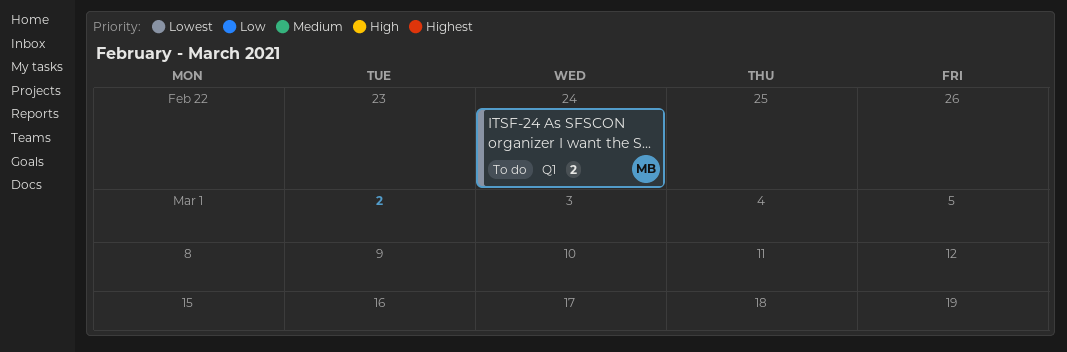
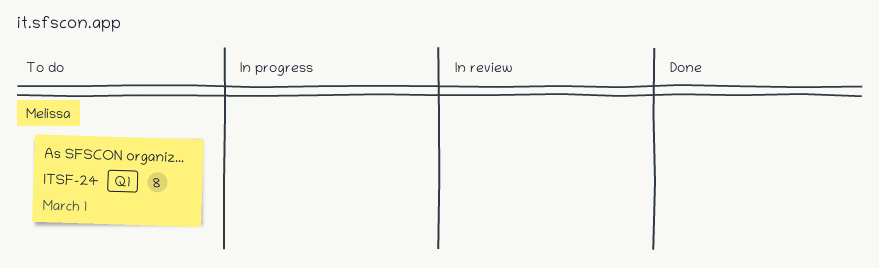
ITSF-24, estimate: 2 -> 8
ITSF-24, due: Feb 24 -> Mar 1

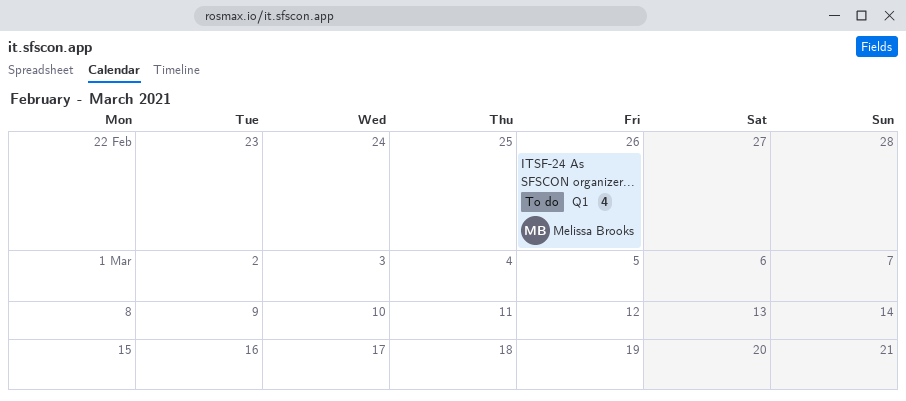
ITSF-24, estimate: 8 -> 4
ITSF-24, due: Mar 1 -> Feb 26

